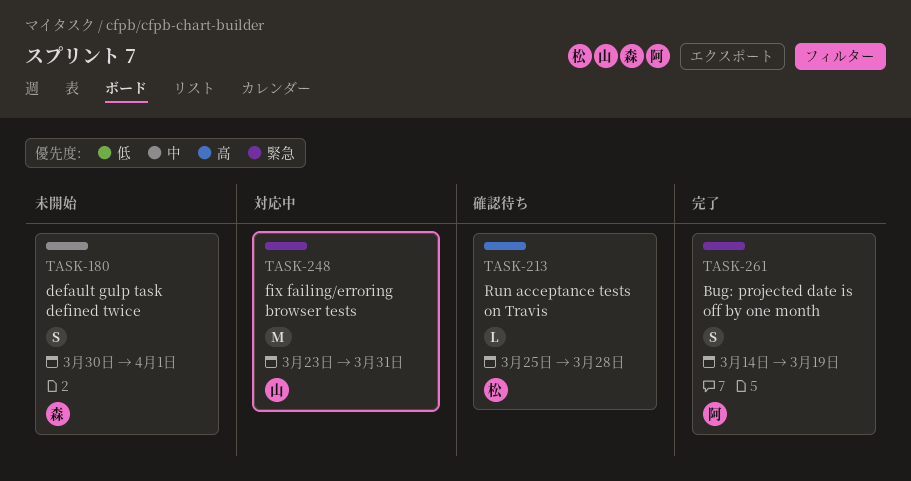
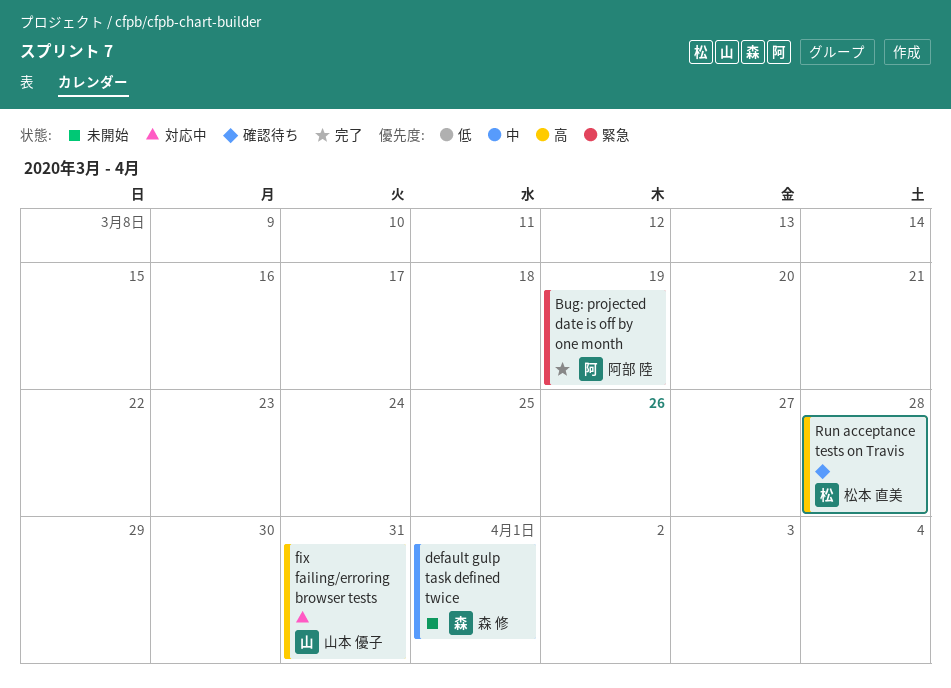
fix failing/erroring browser tests, priority: 緊急 -> 高

